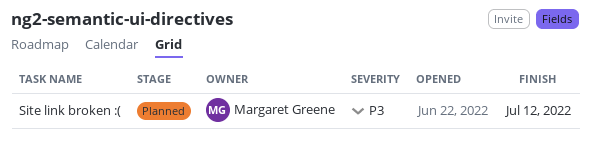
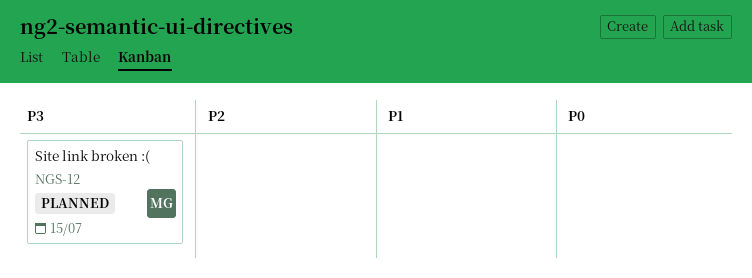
Site link broken :(, due: Jul 12 -> Jul 15

